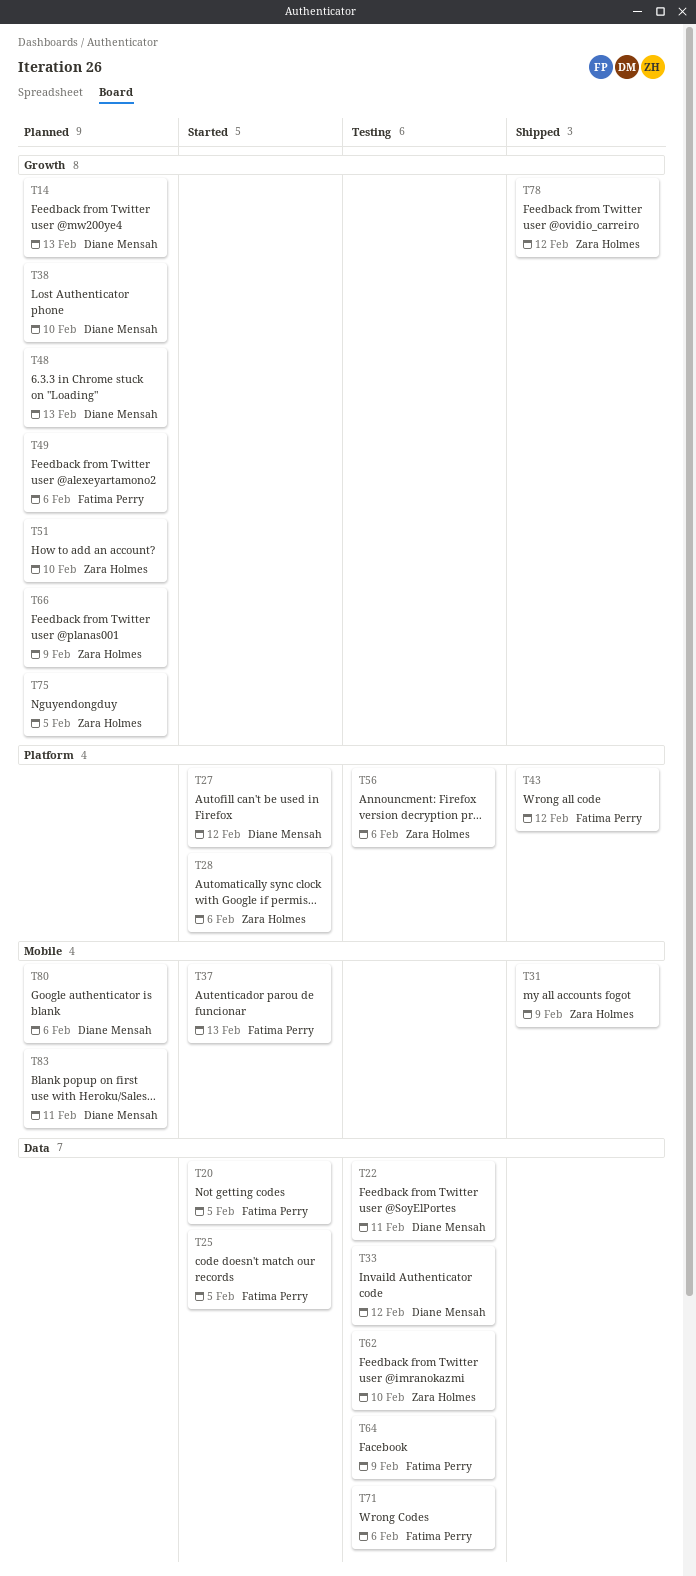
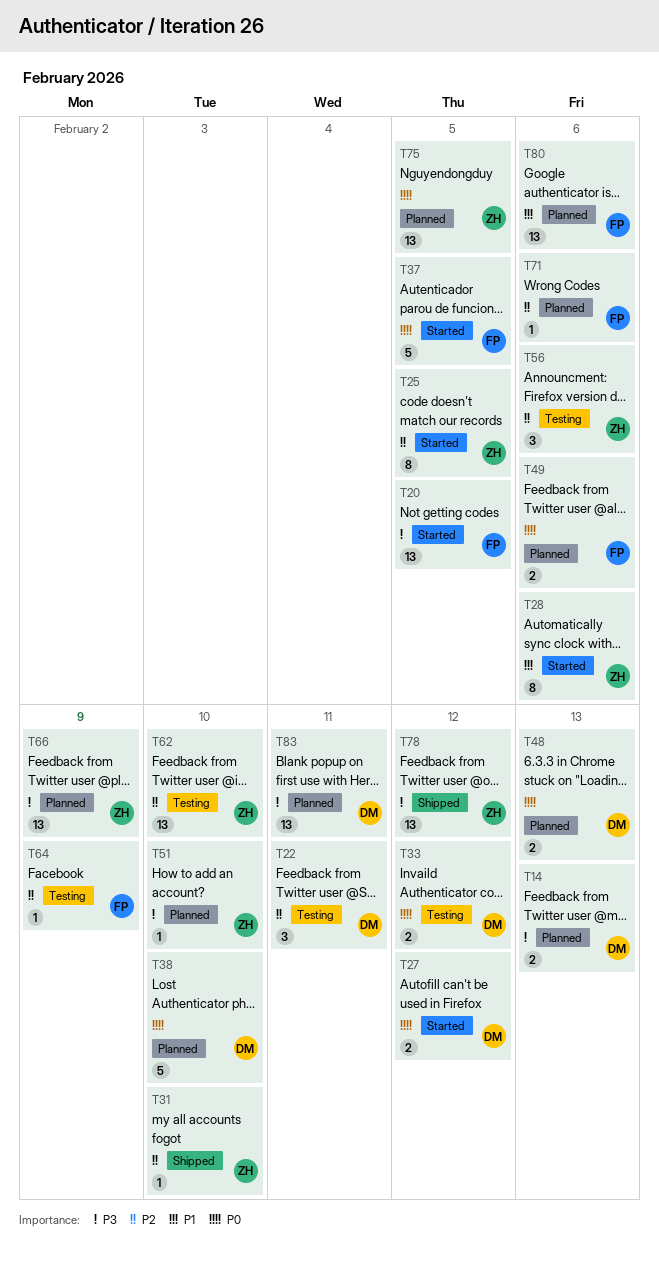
T25, owner: Fatima Perry -> Zara Holmes
T31, due: Feb 9 -> Feb 10
T37, due: Feb 13 -> Feb 5
T43: present -> none
T71, status: Testing -> Planned
T80, owner: Diane Mensah -> Fatima Perry

